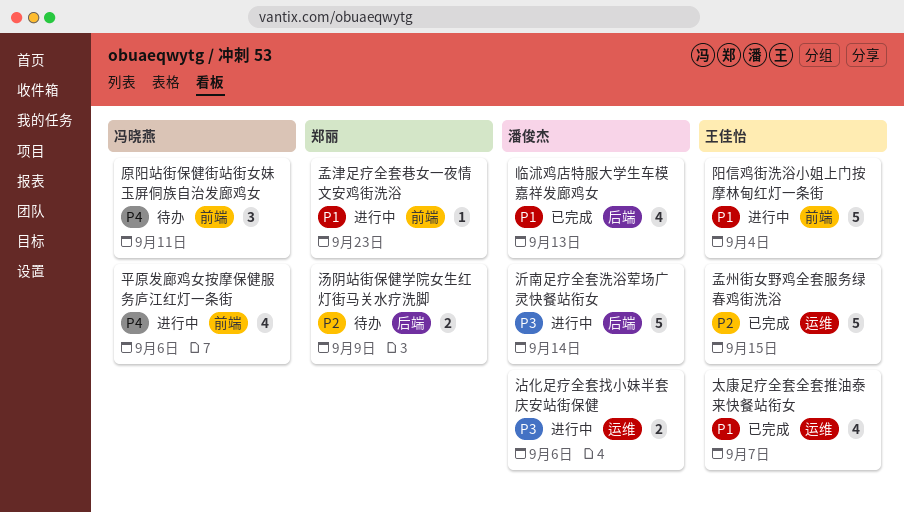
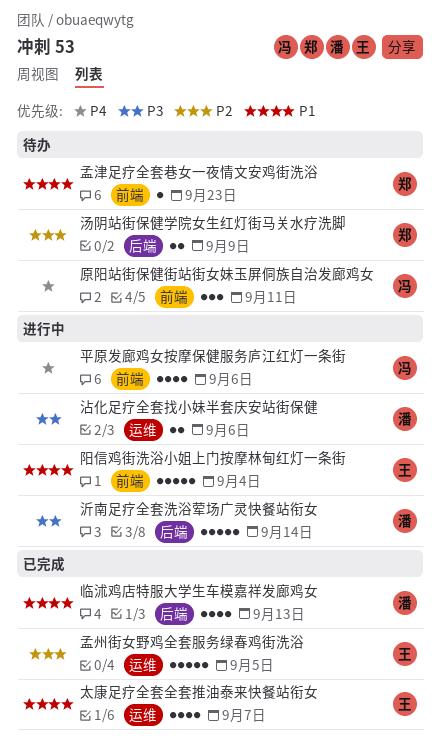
孟州街女野鸡全套服务绿春鸡街洗浴, due: Sep 15 -> Sep 5
孟津足疗全套巷女一夜情文安鸡街洗浴, status: 进行中 -> 待办

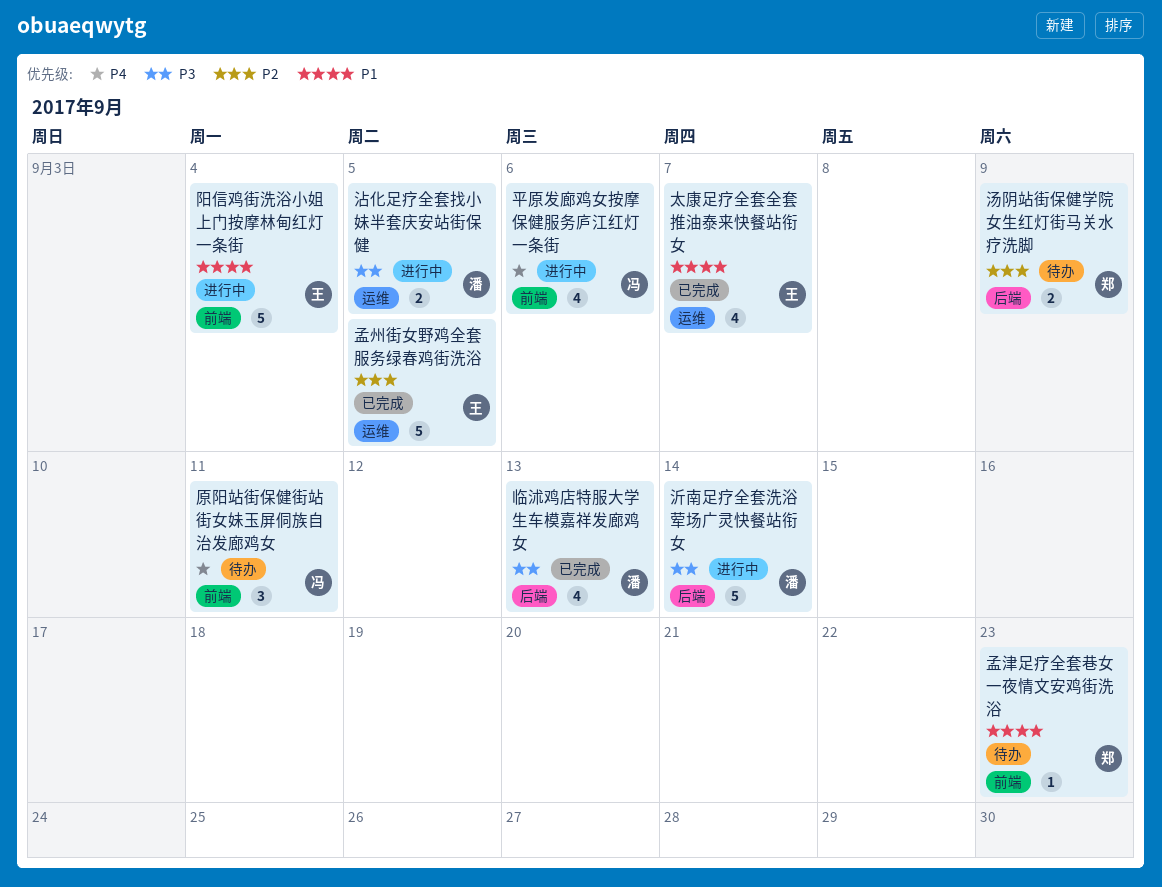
临沭鸡店特服大学生车模嘉祥发廊鸡女, priority: P1 -> P3
沾化足疗全套找小妹半套庆安站街保健, due: Sep 6 -> Sep 5

